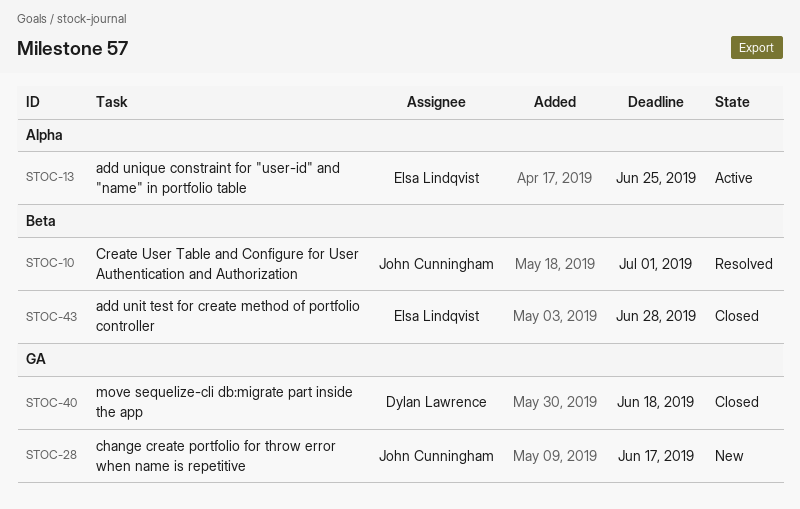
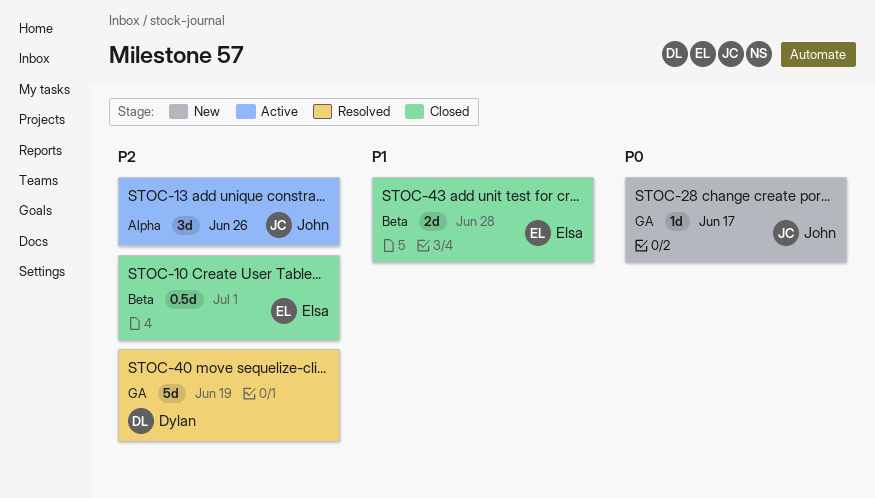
STOC-10, status: Resolved -> Closed
STOC-10, owner: John Cunningham -> Elsa Lindqvist
STOC-13, owner: Elsa Lindqvist -> John Cunningham
STOC-13, due: Jun 25 -> Jun 26
STOC-40, status: Closed -> Resolved
STOC-40, due: Jun 18 -> Jun 19

